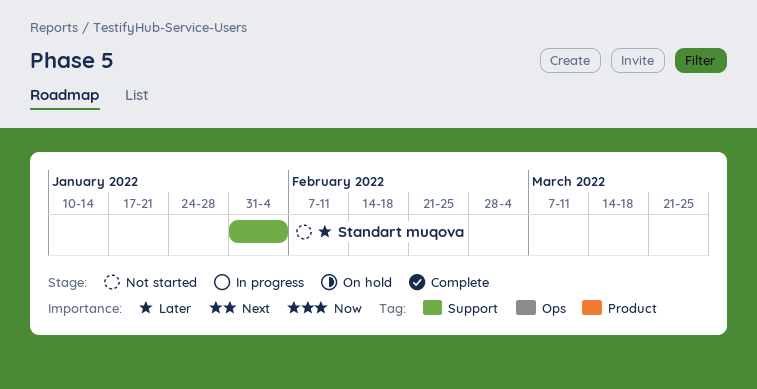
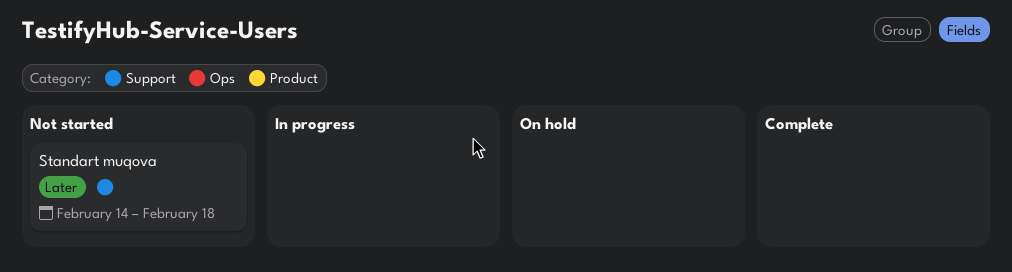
Standart muqova, start: Jan 31 -> Feb 14
Standart muqova, due: Feb 4 -> Feb 18

